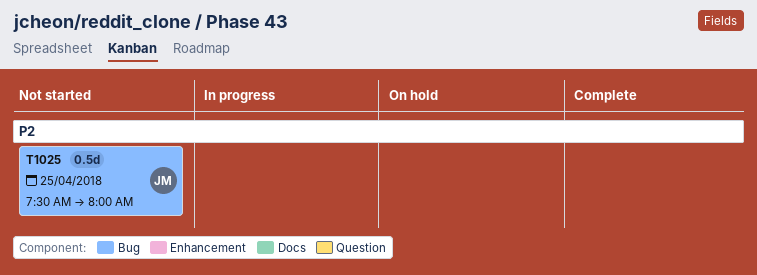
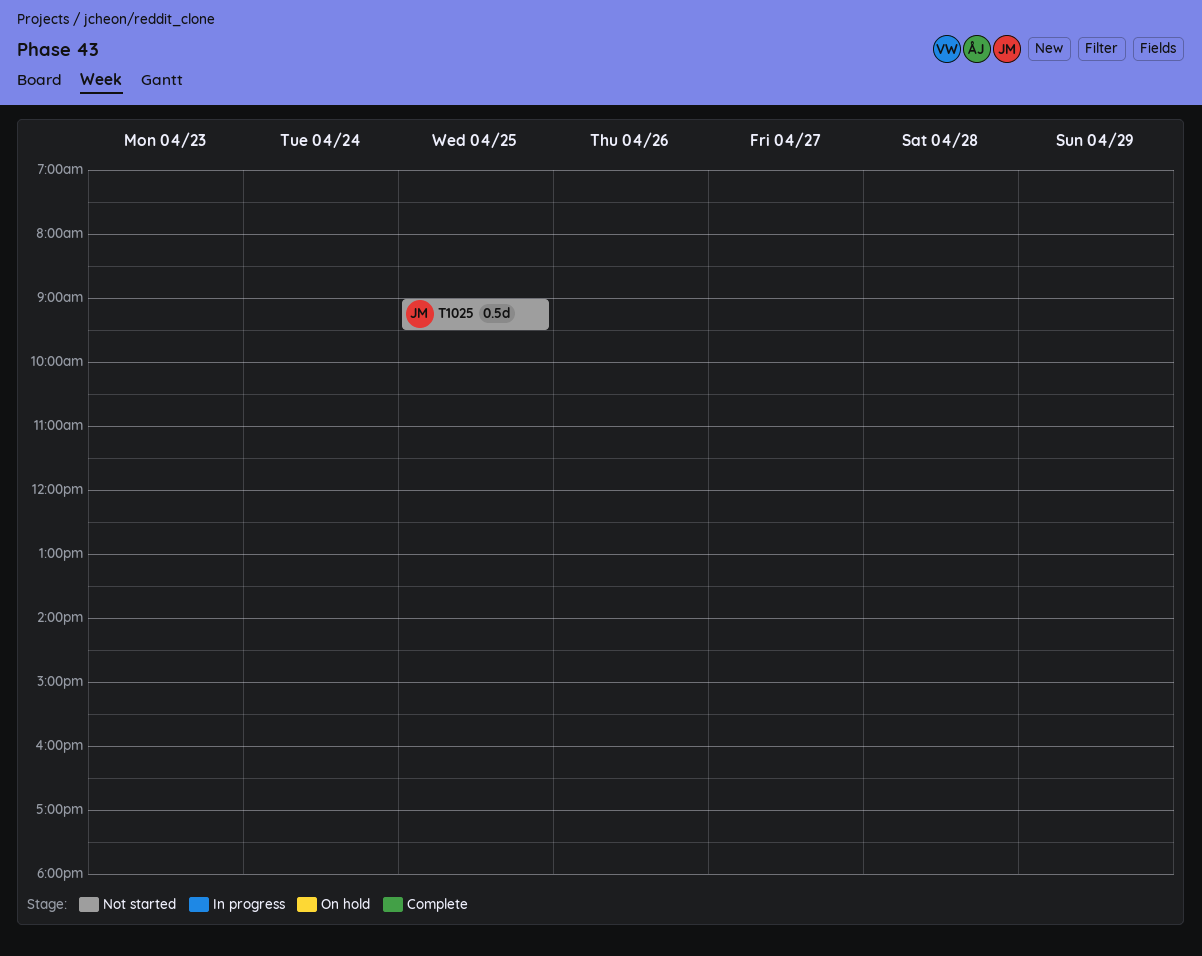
T1025, begins: 07:30 -> 09:00
T1025, ends: 08:00 -> 09:30

